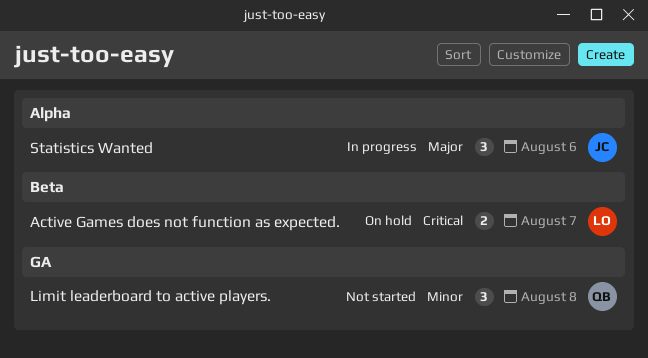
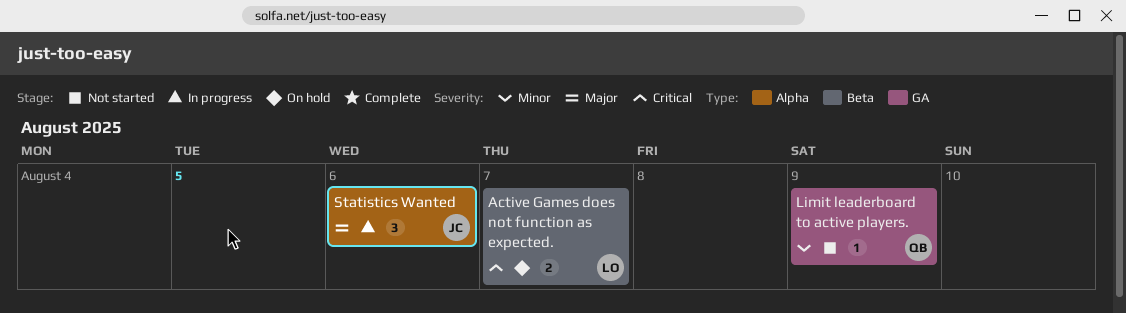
Limit leaderboard to active players., estimate: 3 -> 1
Limit leaderboard to active players., day: Aug 8 -> Aug 9

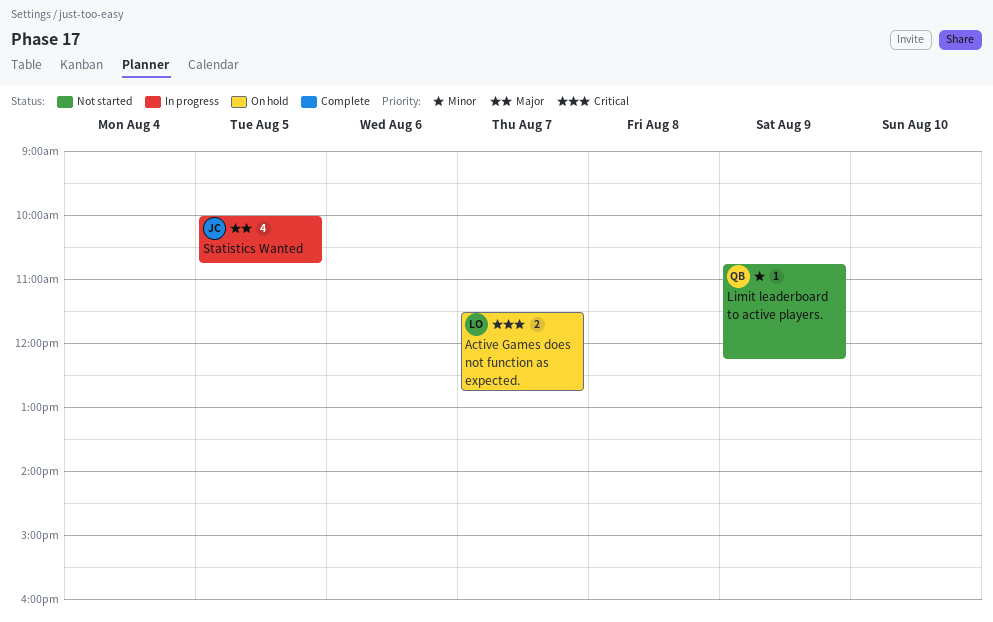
Statistics Wanted, estimate: 3 -> 4
Statistics Wanted, day: Aug 6 -> Aug 5

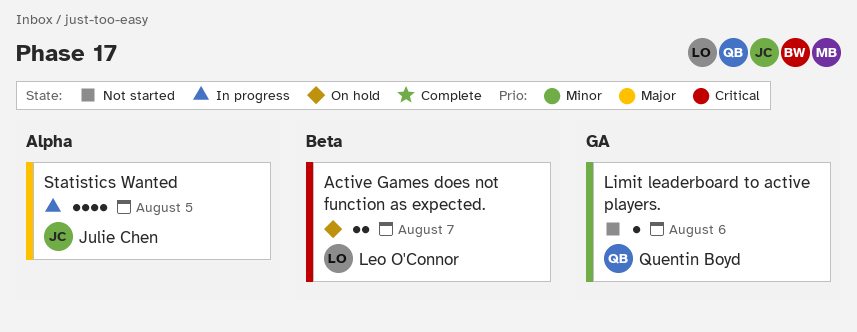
Limit leaderboard to active players., day: Aug 9 -> Aug 6

